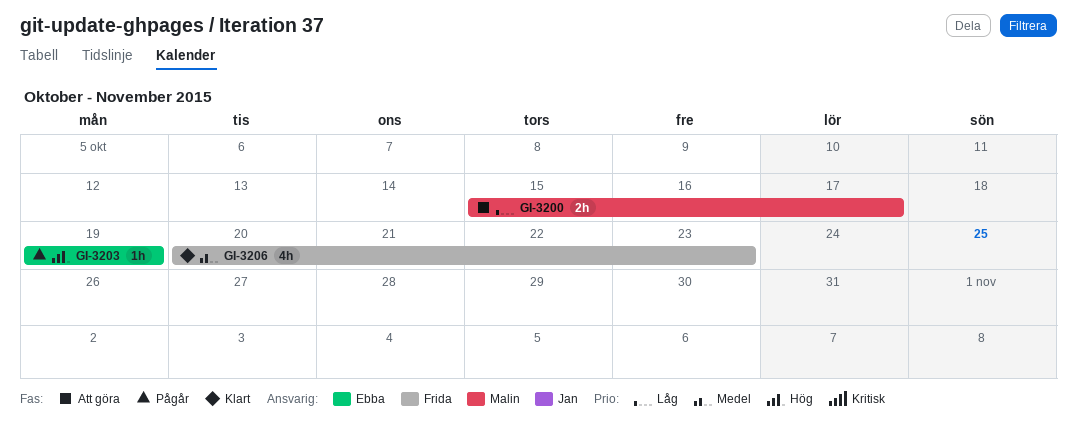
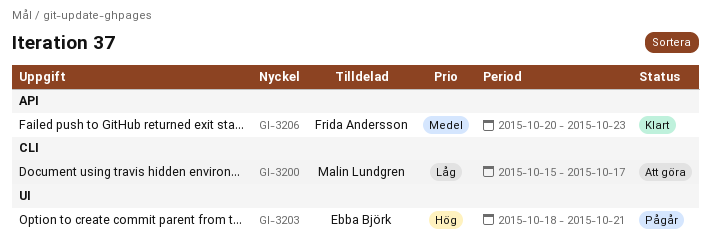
GI-3203, start: Oct 19 -> Oct 18
GI-3203, due: Oct 19 -> Oct 21

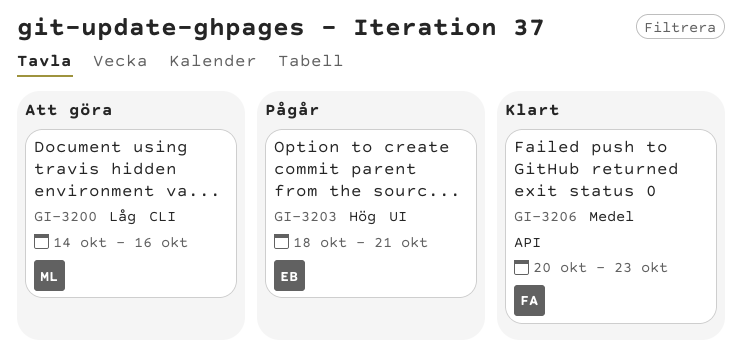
GI-3200, start: Oct 15 -> Oct 14
GI-3200, due: Oct 17 -> Oct 16

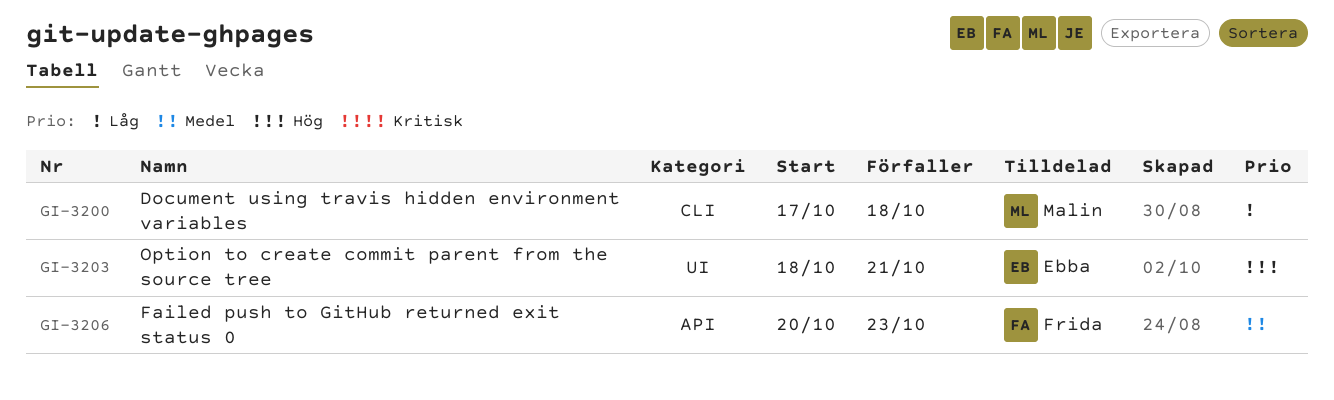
GI-3200, start: Oct 14 -> Oct 17
GI-3200, due: Oct 16 -> Oct 18

